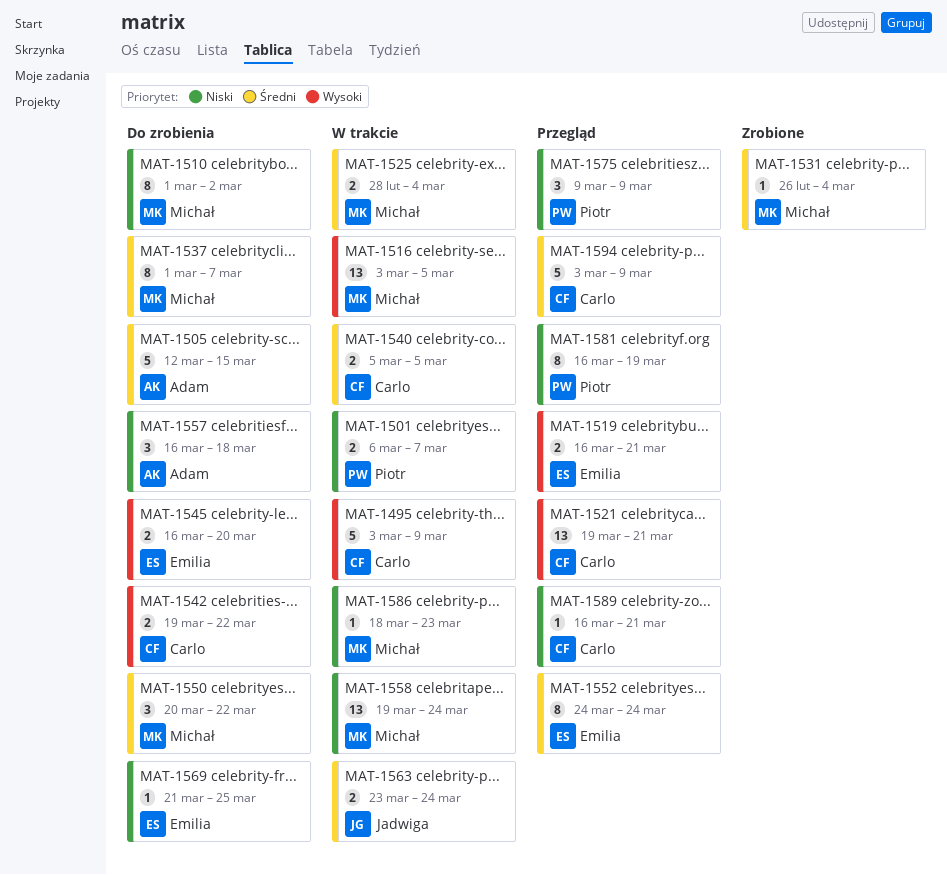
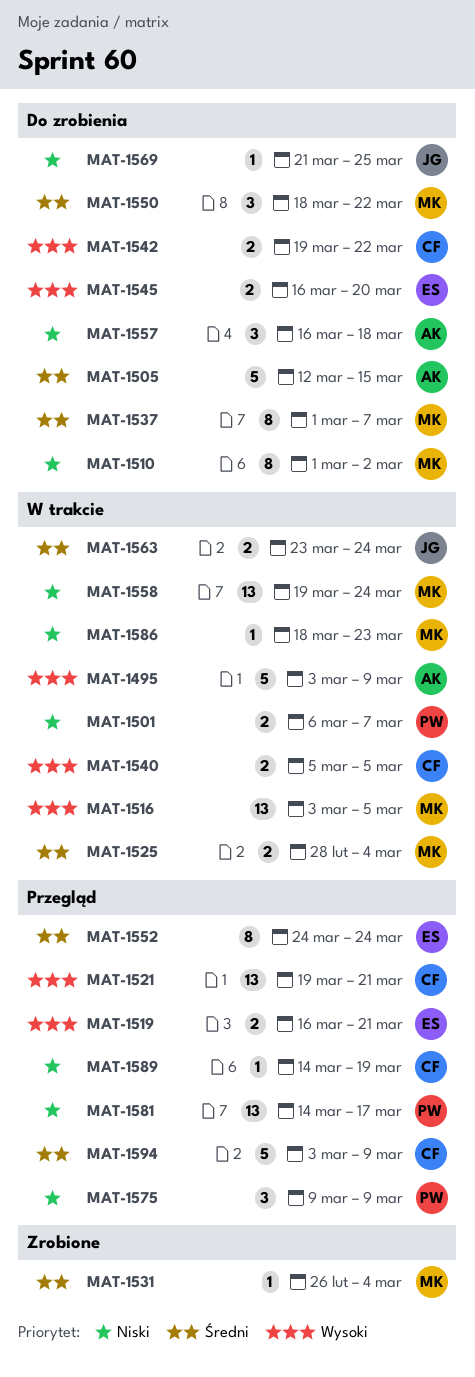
MAT-1495, owner: Carlo -> Adam
MAT-1540, priority: Średni -> Wysoki
MAT-1550, start: Mar 20 -> Mar 18
MAT-1569, owner: Emilia -> Jadwiga
MAT-1581, estimate: 8 -> 13
MAT-1581, start: Mar 16 -> Mar 14
MAT-1581, due: Mar 19 -> Mar 17
MAT-1589, start: Mar 16 -> Mar 14
MAT-1589, due: Mar 21 -> Mar 19

